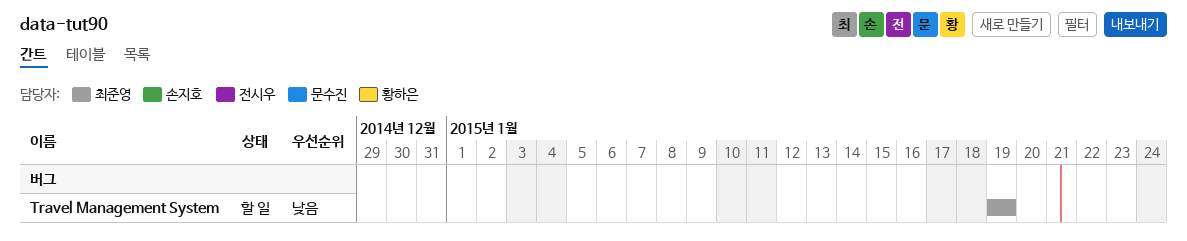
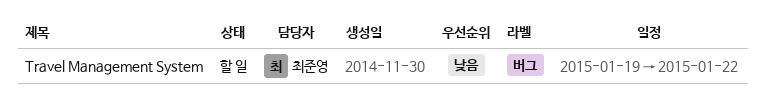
Travel Management System, due: Jan 19 -> Jan 22

